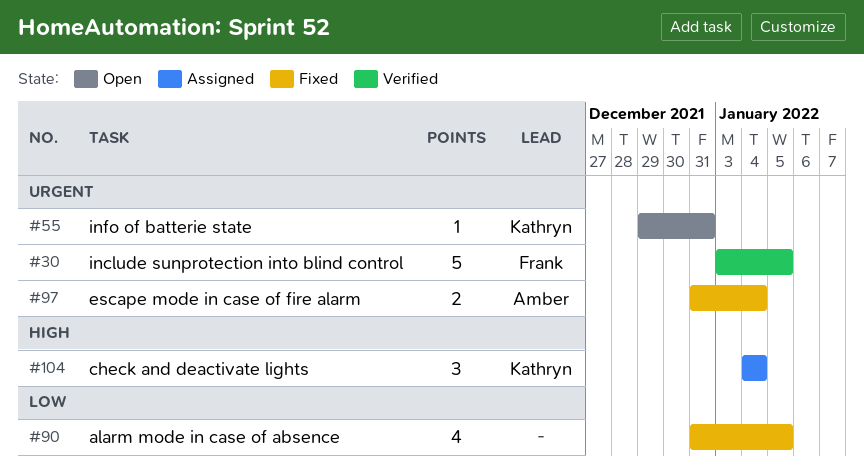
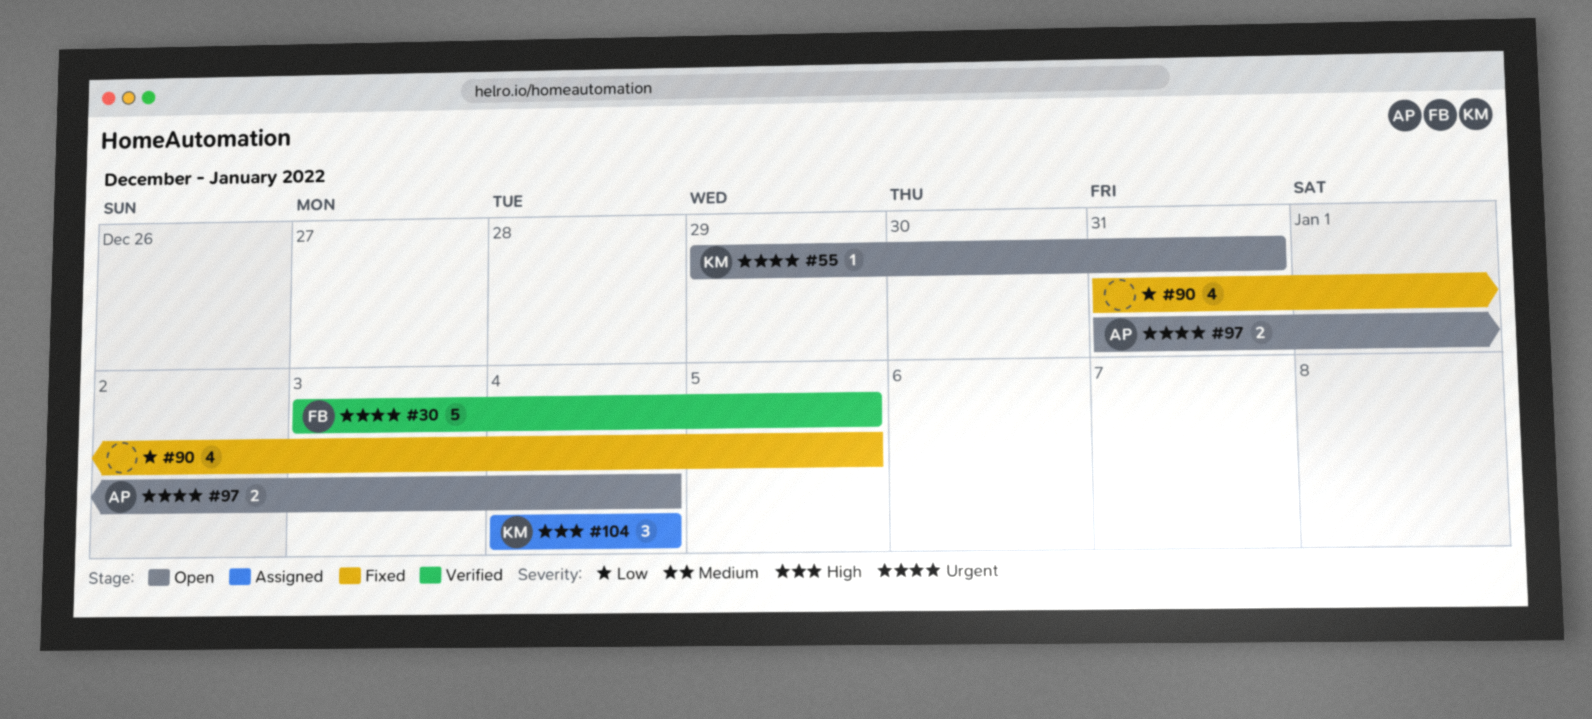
#97, status: Fixed -> Open

